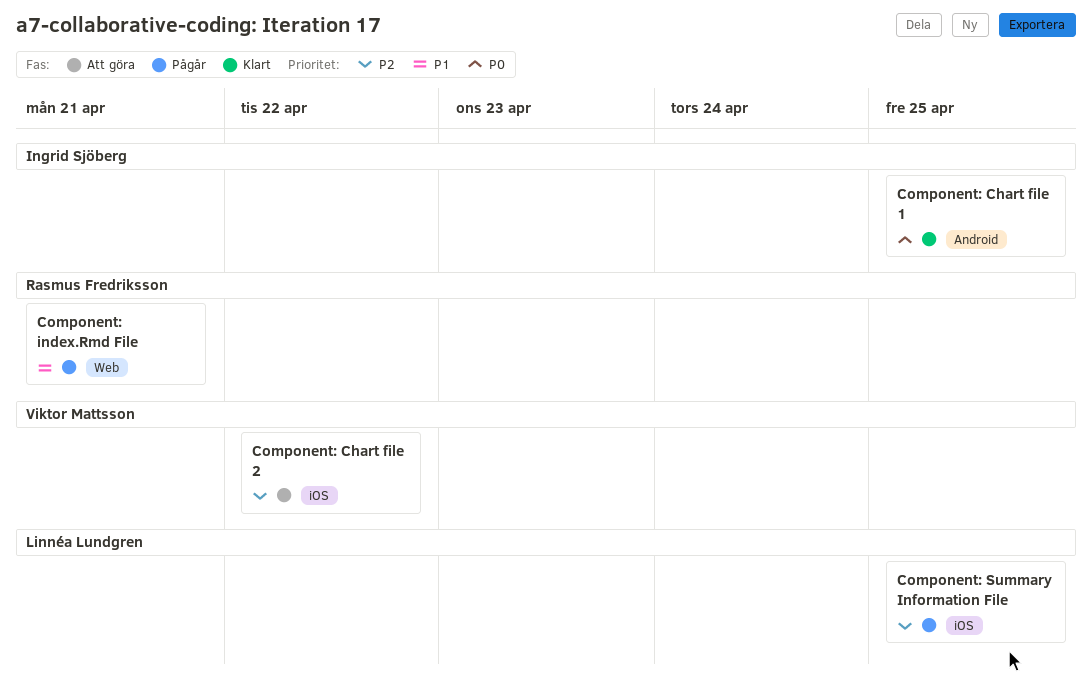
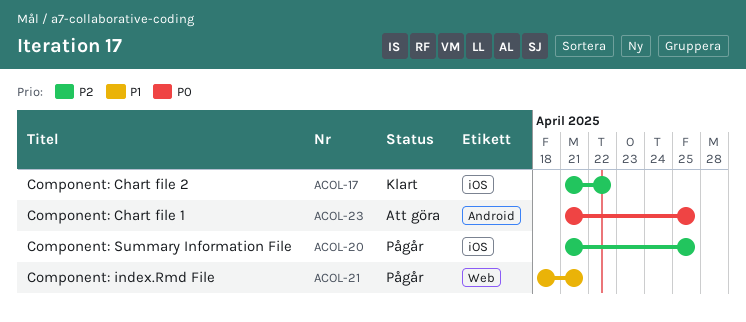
Component: Chart file 1, status: Klart -> Att göra
Component: Chart file 2, status: Att göra -> Klart

